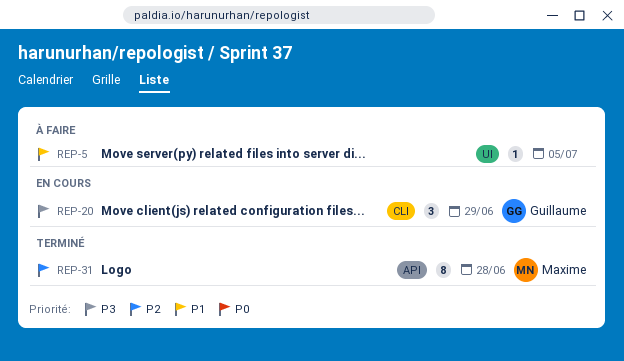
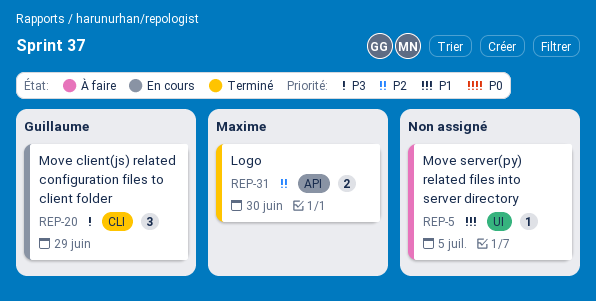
REP-31, estimate: 8 -> 2
REP-31, due: Jun 28 -> Jun 30

